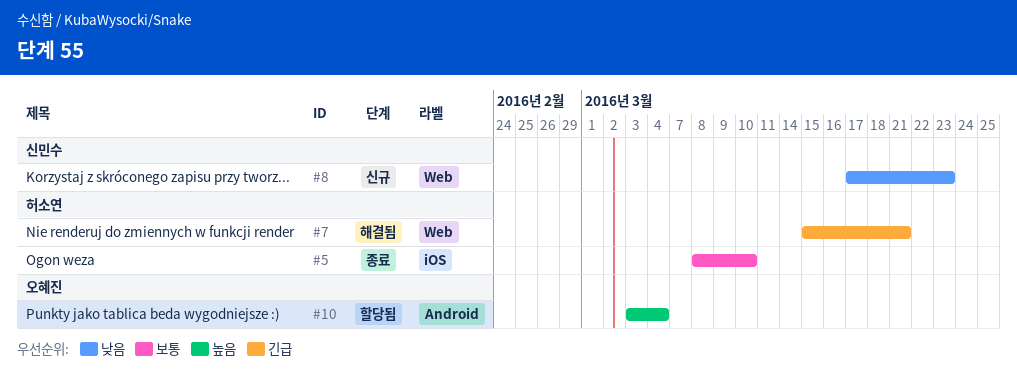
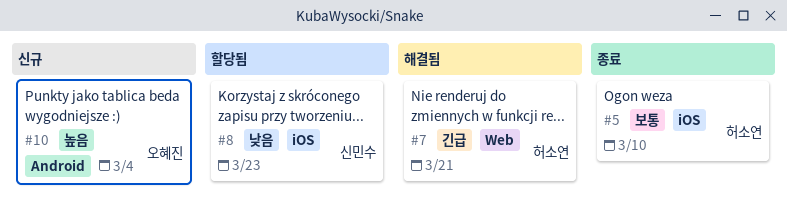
#8, status: 신규 -> 할당됨
#8, label: Web -> iOS
#10, status: 할당됨 -> 신규

